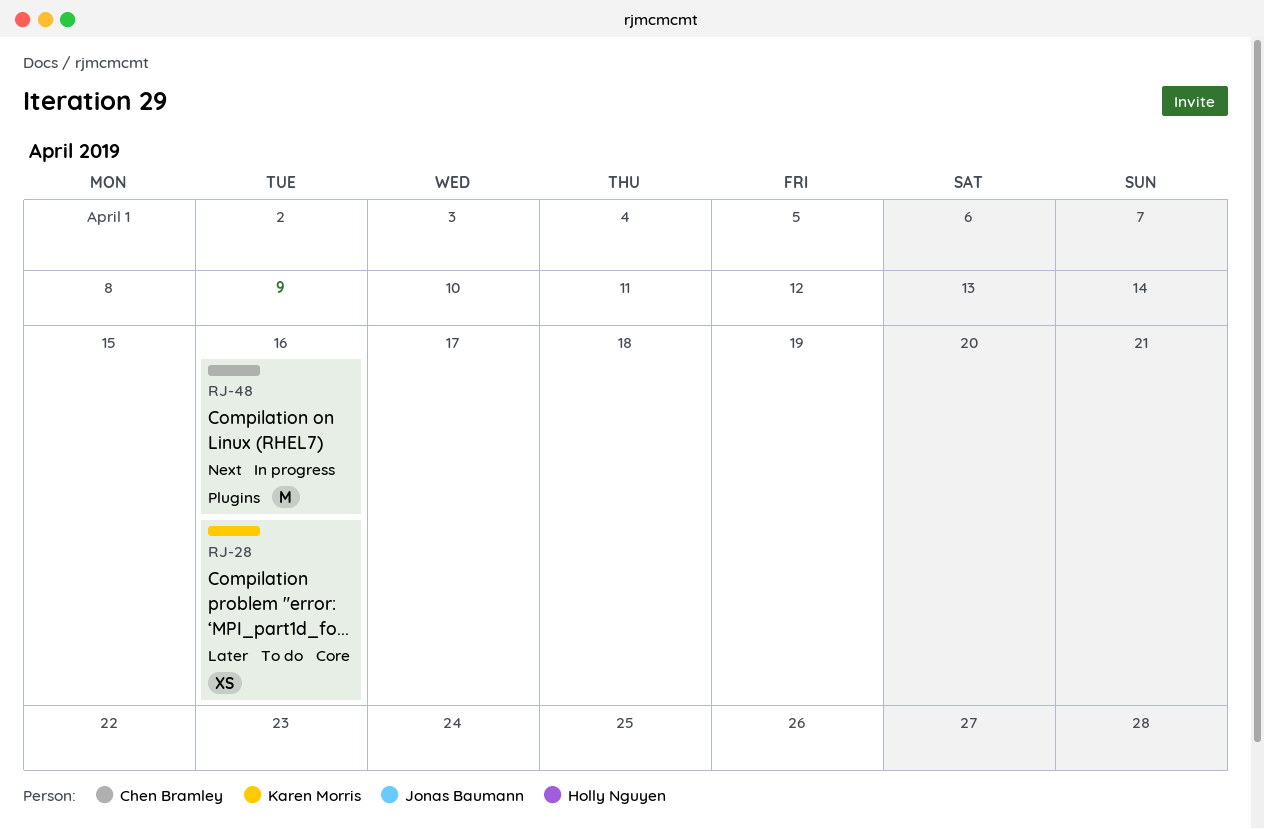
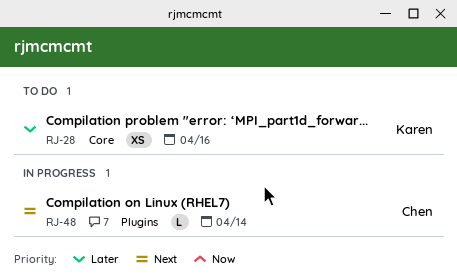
RJ-48, estimate: M -> L
RJ-48, due: Apr 16 -> Apr 14

